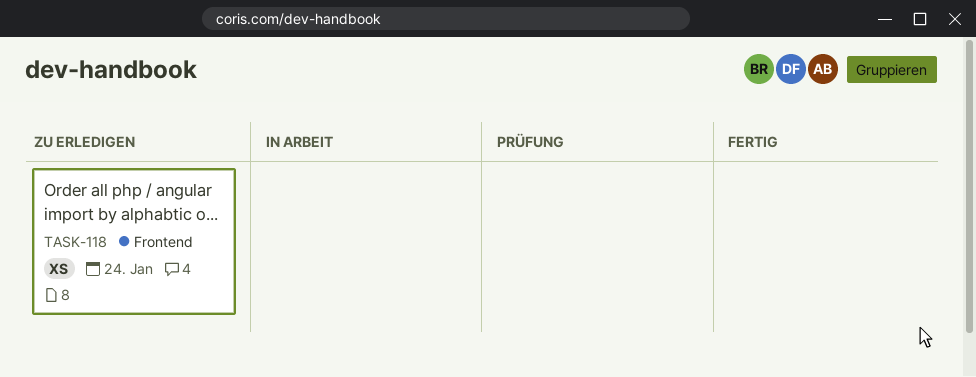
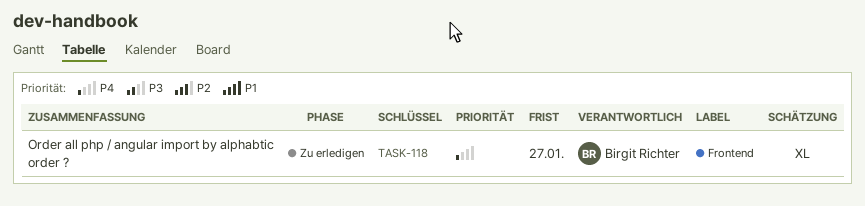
TASK-118, estimate: XS -> XL
TASK-118, due: Jan 24 -> Jan 27

